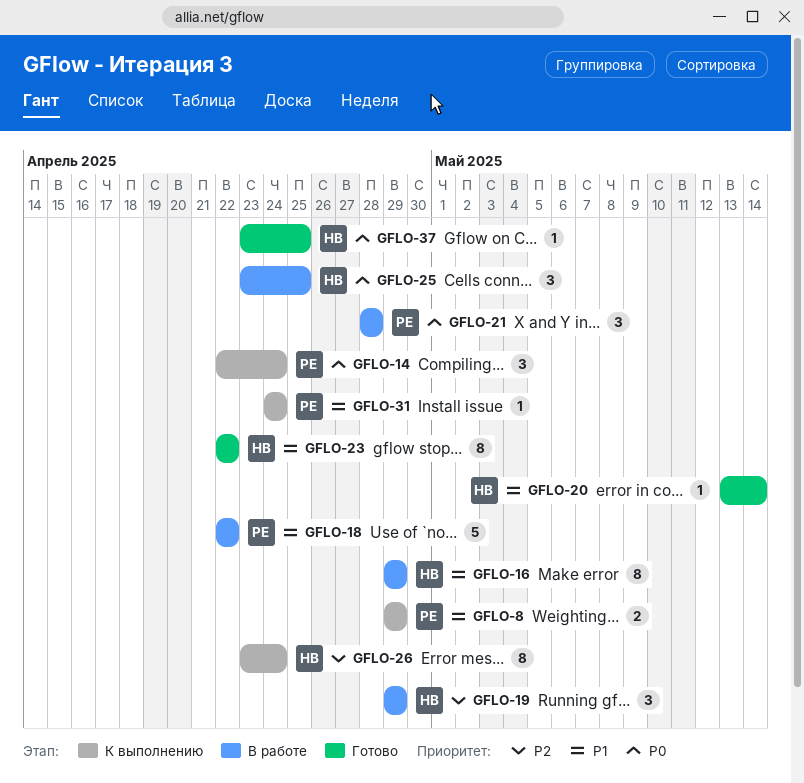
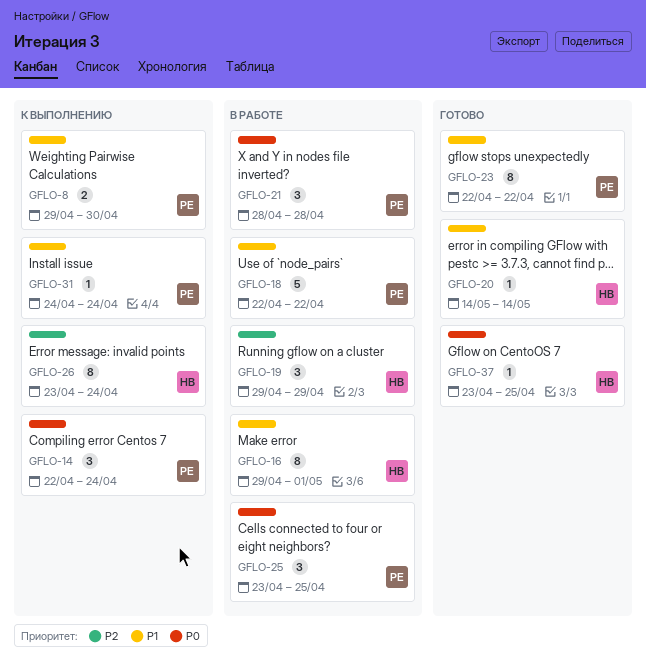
GFLO-8, due: Apr 29 -> Apr 30
GFLO-16, due: Apr 29 -> May 1
GFLO-20, start: May 13 -> May 14
GFLO-23, owner: НВ -> РЕ
GFLO-25, owner: НВ -> РЕ

